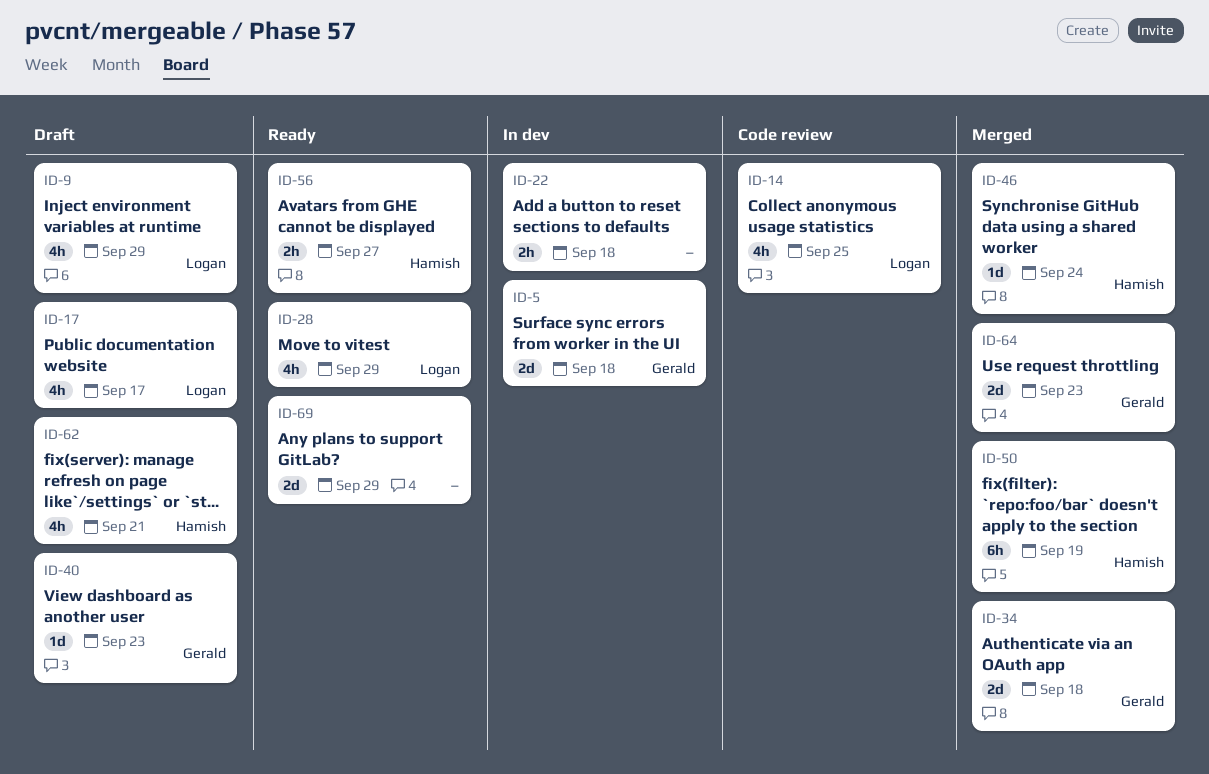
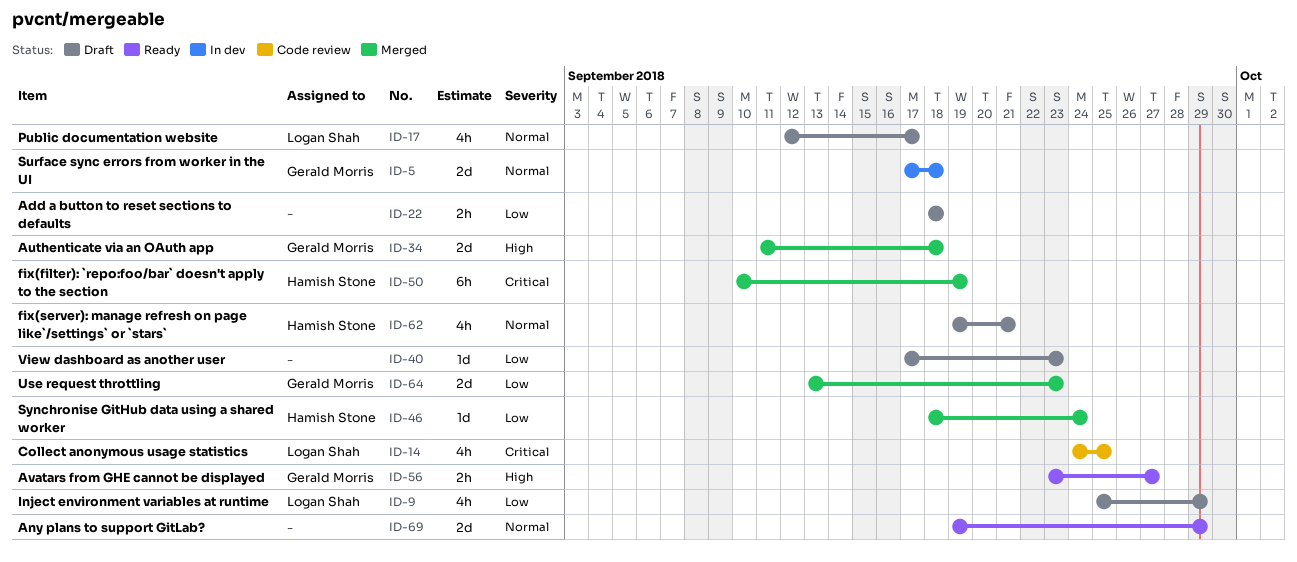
ID-22, status: In dev -> Draft
ID-28: present -> none
ID-40, owner: Gerald Morris -> none
ID-56, owner: Hamish Stone -> Gerald Morris

